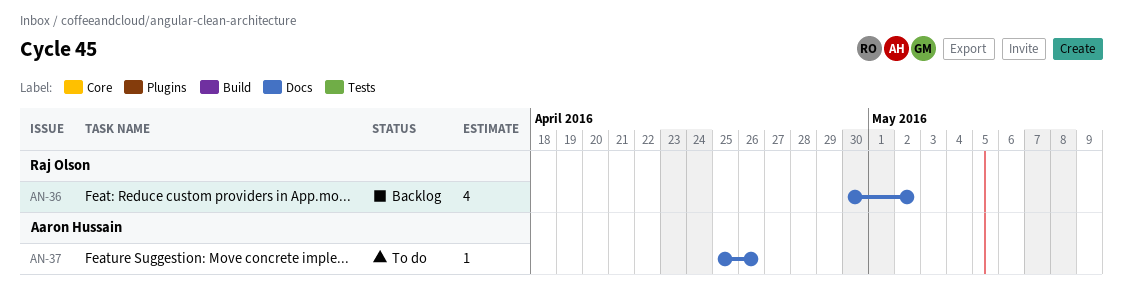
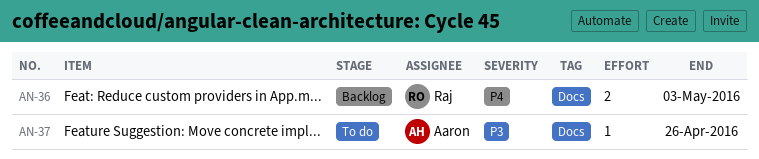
AN-36, estimate: 4 -> 2
AN-36, due: May 2 -> May 3

